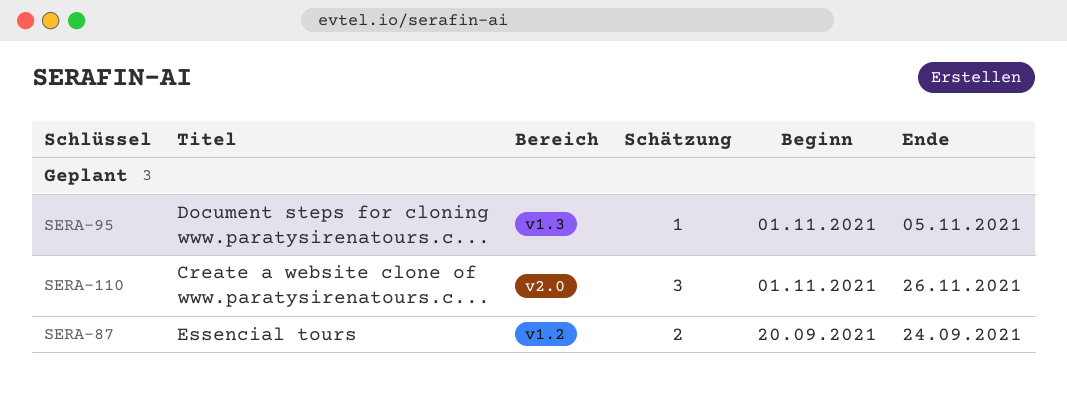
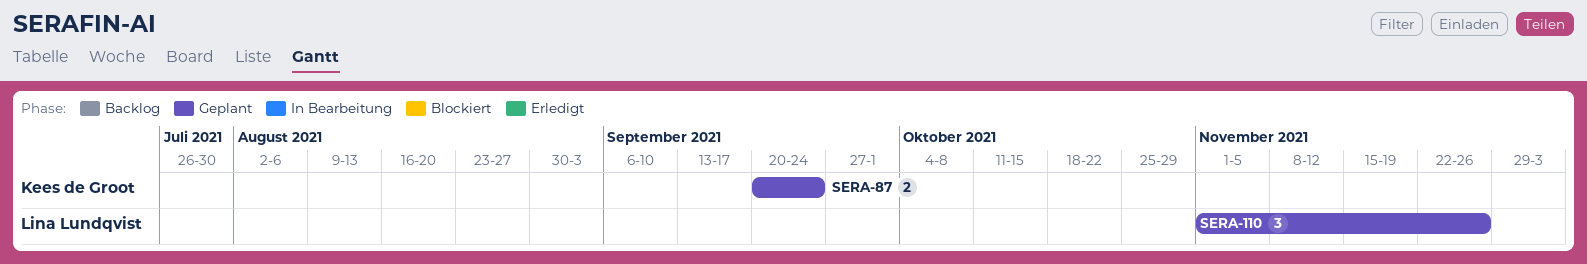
SERA-95: present -> none

